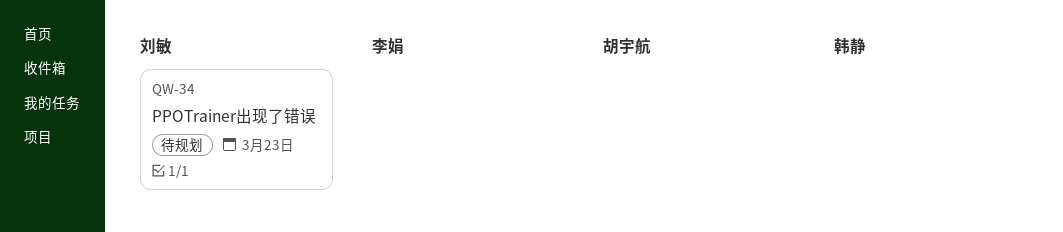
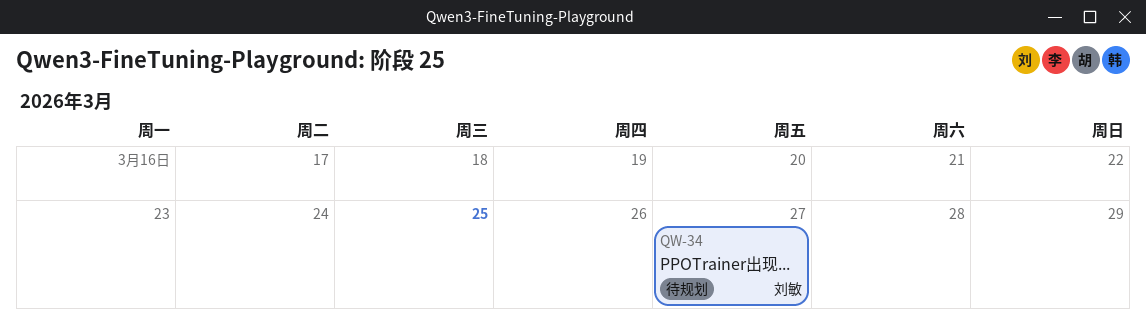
QW-34, due: Mar 23 -> Mar 27

